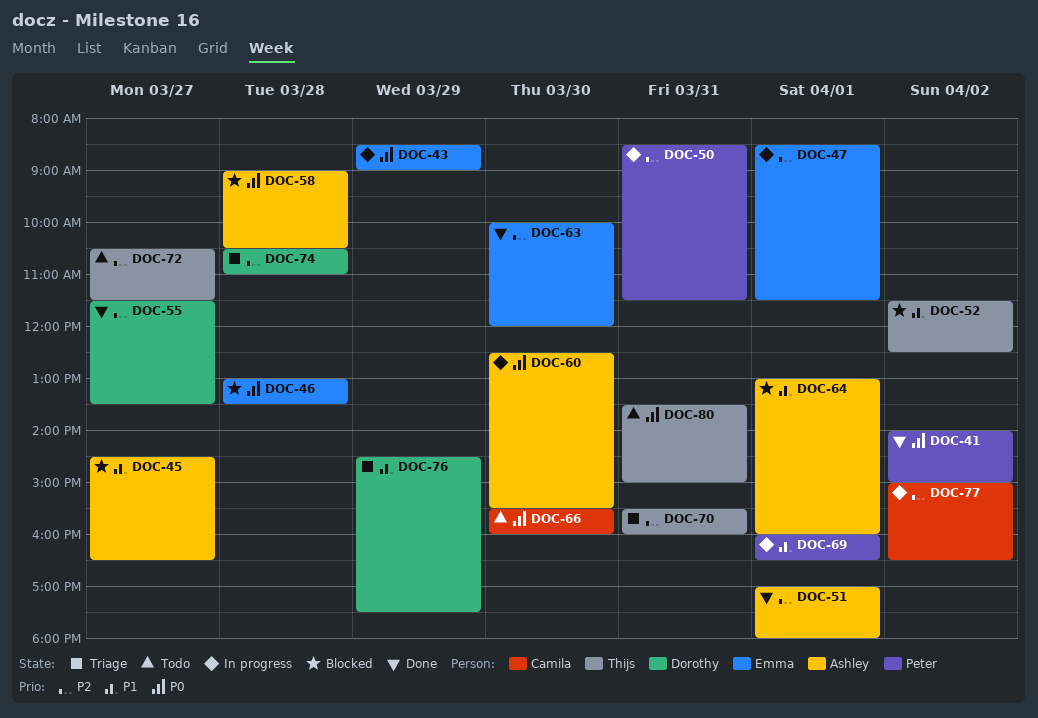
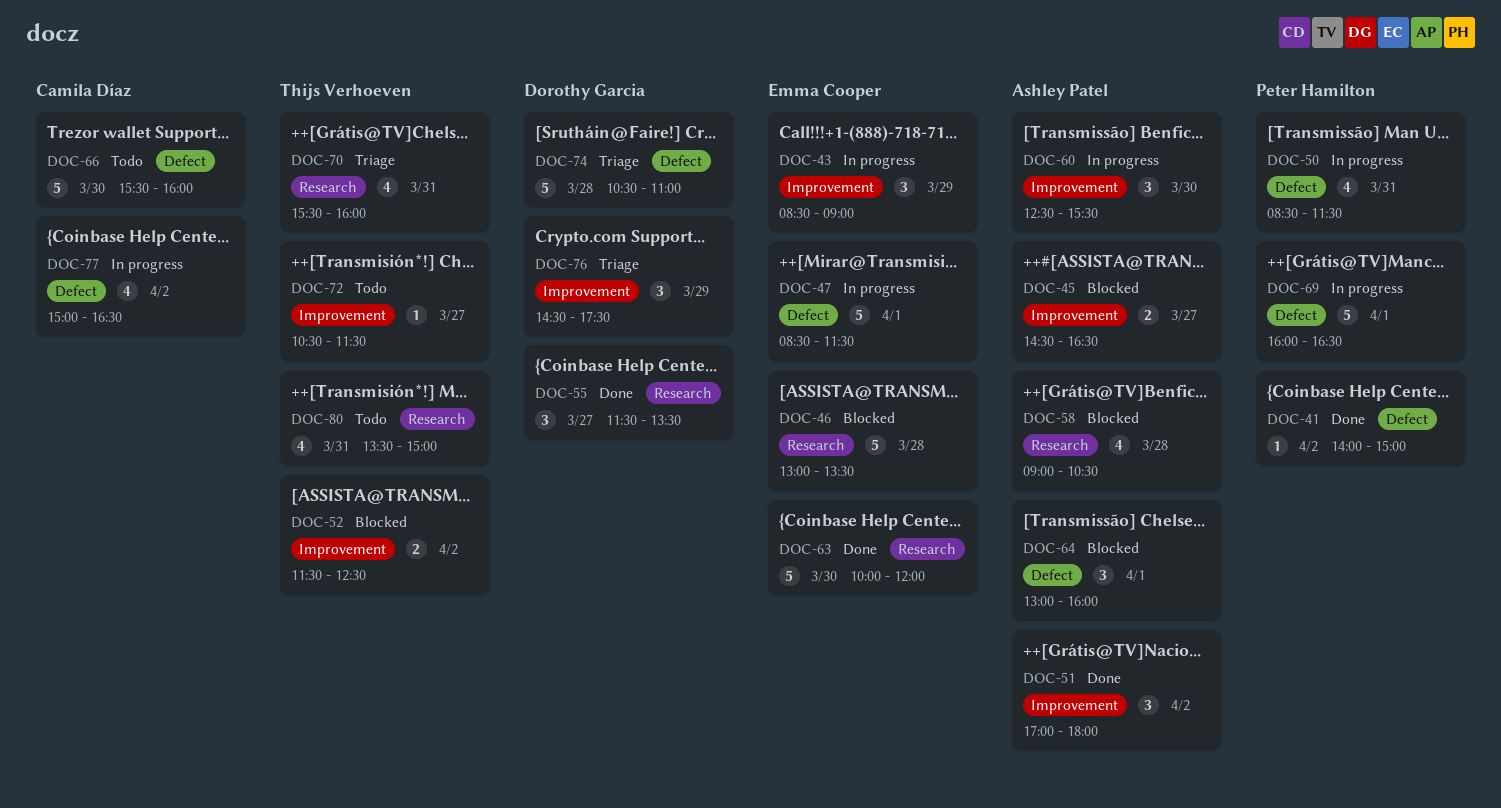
DOC-51, day: Apr 1 -> Apr 2

